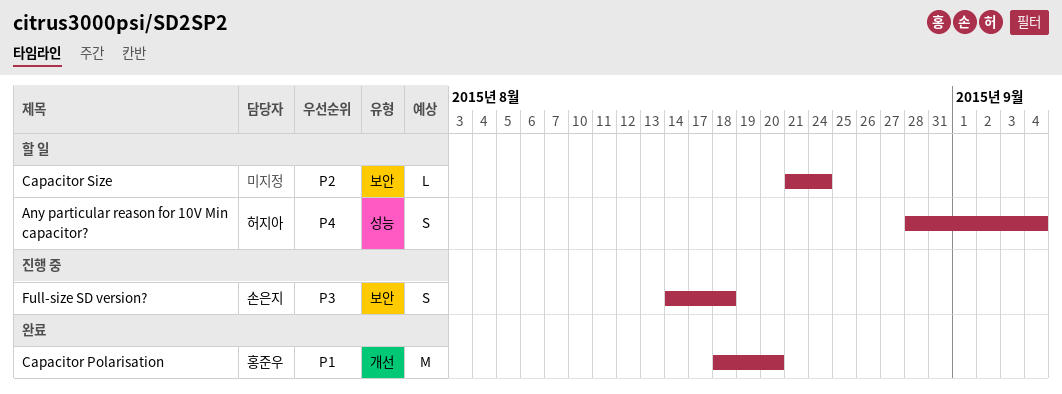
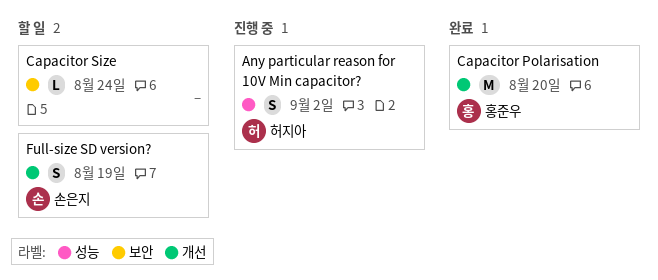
Any particular reason for 10V Min capacitor?, status: 할 일 -> 진행 중
Any particular reason for 10V Min capacitor?, due: Sep 4 -> Sep 2
Full-size SD version?, status: 진행 중 -> 할 일
Full-size SD version?, label: 보안 -> 개선
Full-size SD version?, due: Aug 18 -> Aug 19

